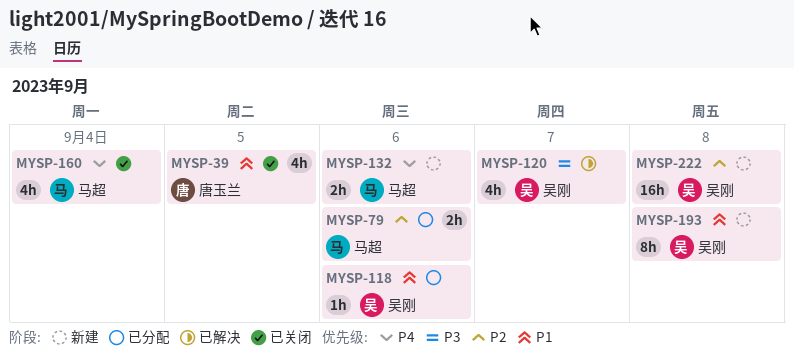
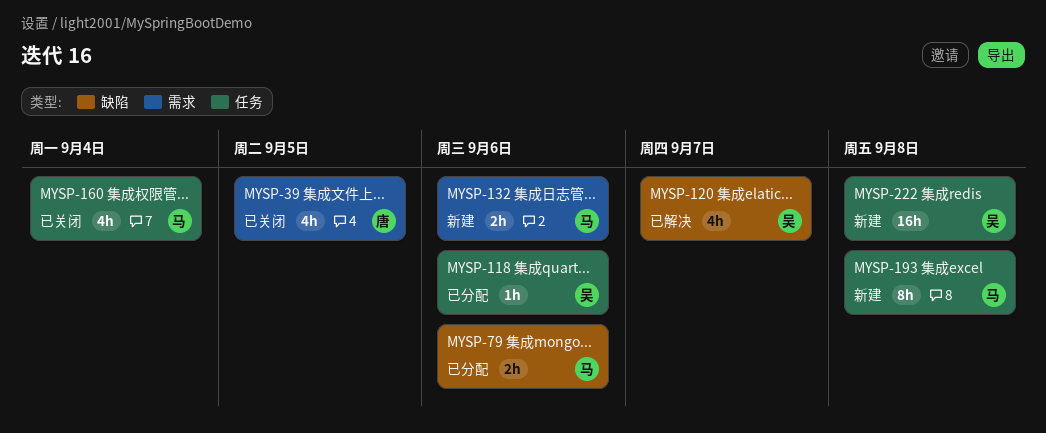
MYSP-193, owner: 吴刚 -> 马超

